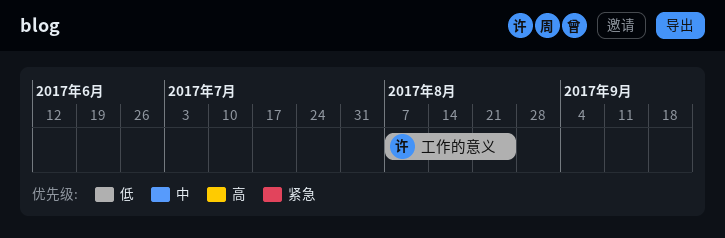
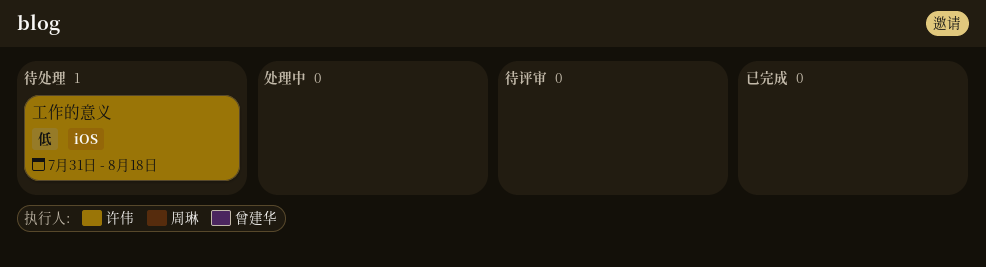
工作的意义, start: Aug 7 -> Jul 31
工作的意义, due: Aug 25 -> Aug 18

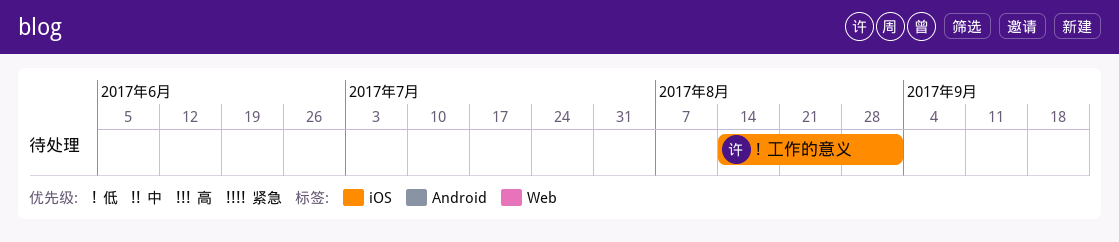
工作的意义, start: Jul 31 -> Aug 14
工作的意义, due: Aug 18 -> Sep 1

